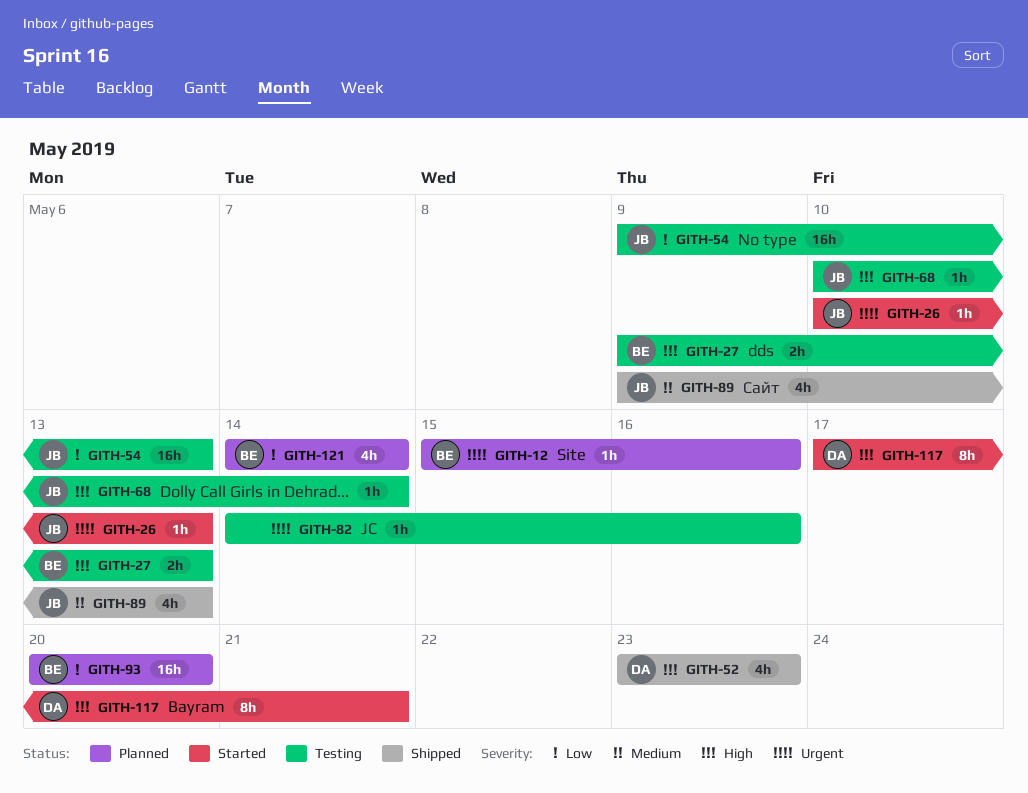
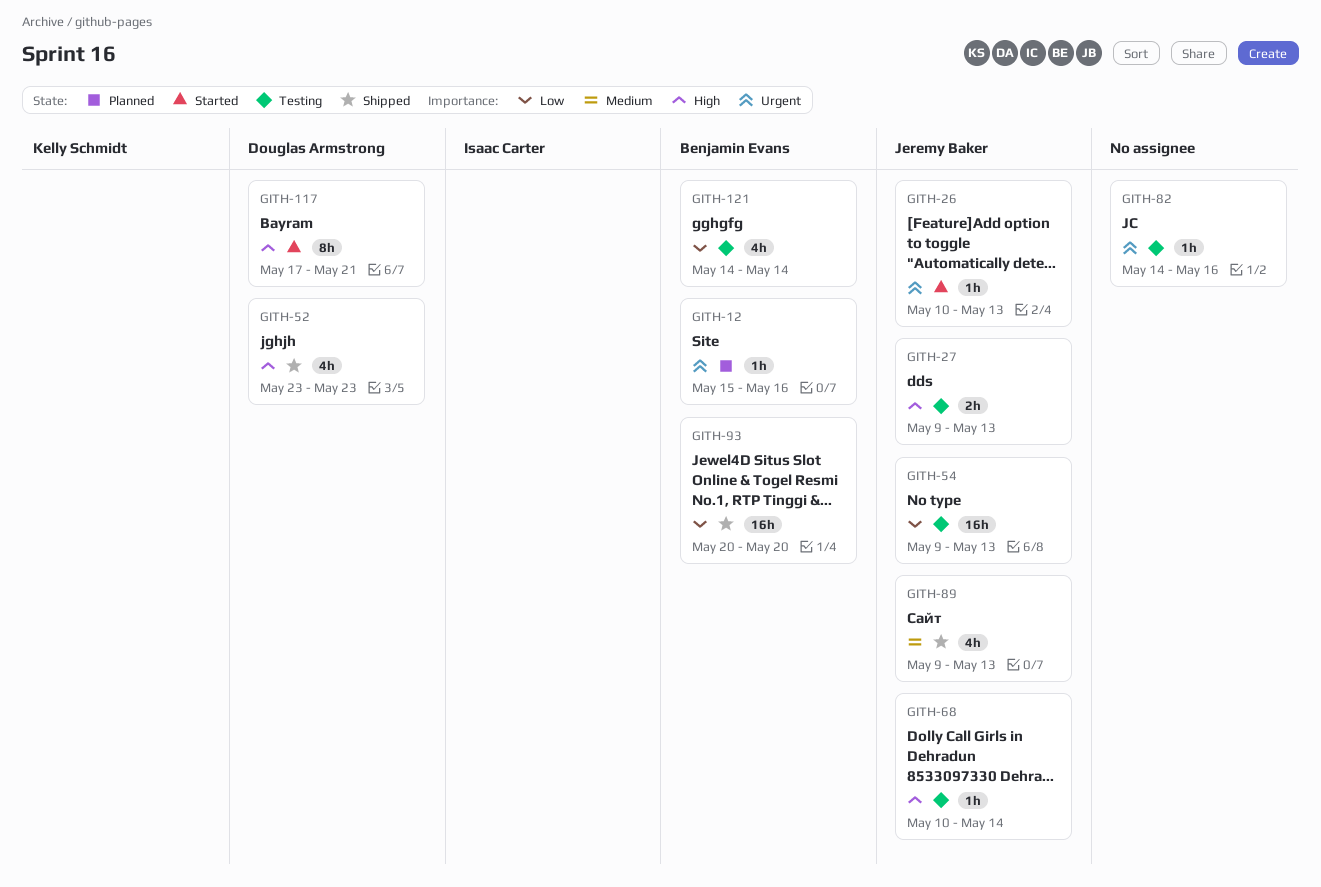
GITH-27, owner: Benjamin Evans -> Jeremy Baker
GITH-93, status: Planned -> Shipped
GITH-121, status: Planned -> Testing

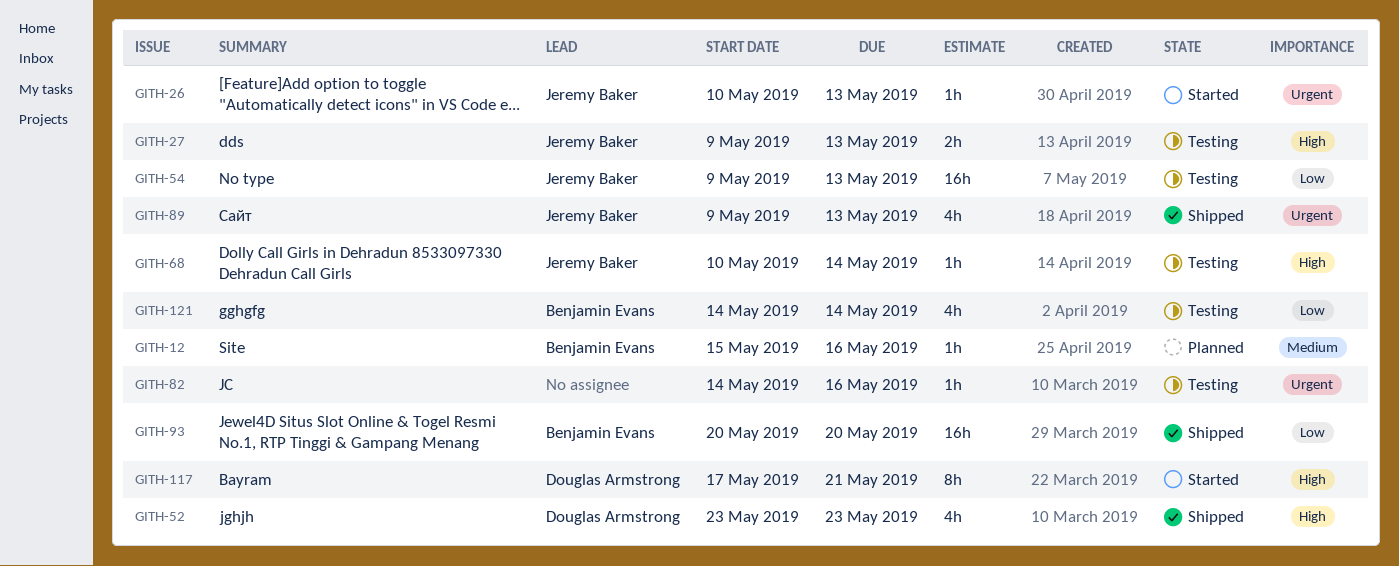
GITH-12, priority: Urgent -> Medium
GITH-89, priority: Medium -> Urgent

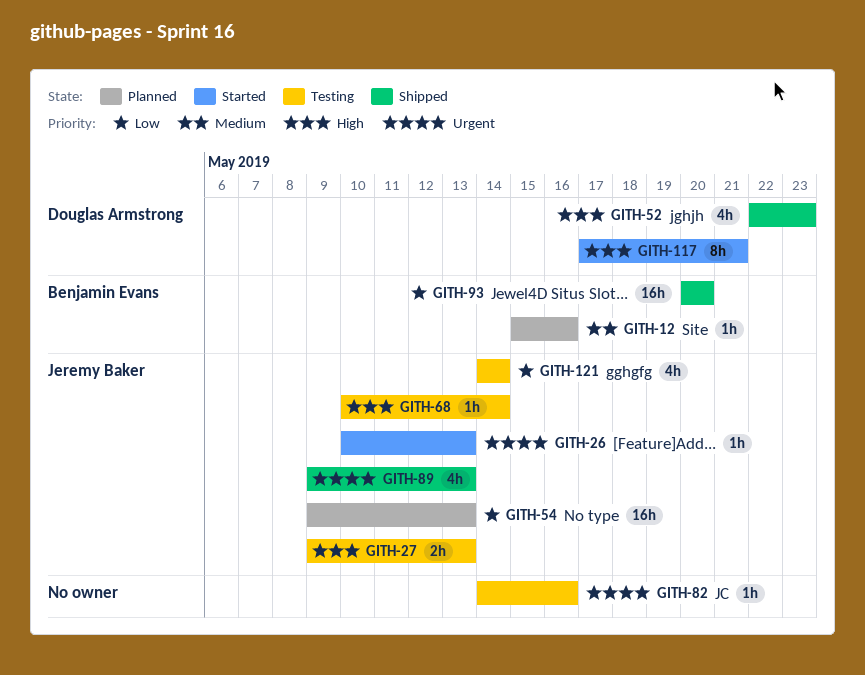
GITH-52, start: May 23 -> May 22
GITH-54, status: Testing -> Planned
GITH-121, owner: Benjamin Evans -> Jeremy Baker

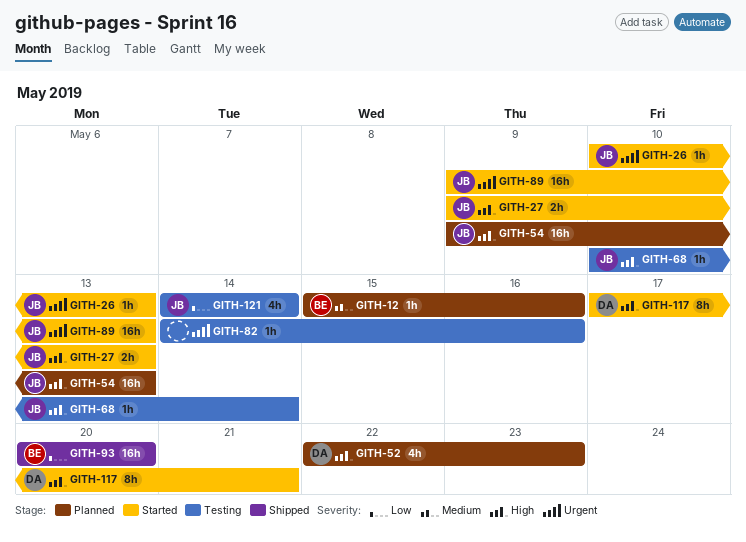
GITH-27, status: Testing -> Started
GITH-52, status: Shipped -> Planned
GITH-54, priority: Low -> High
GITH-89, status: Shipped -> Started
GITH-89, estimate: 4h -> 16h

